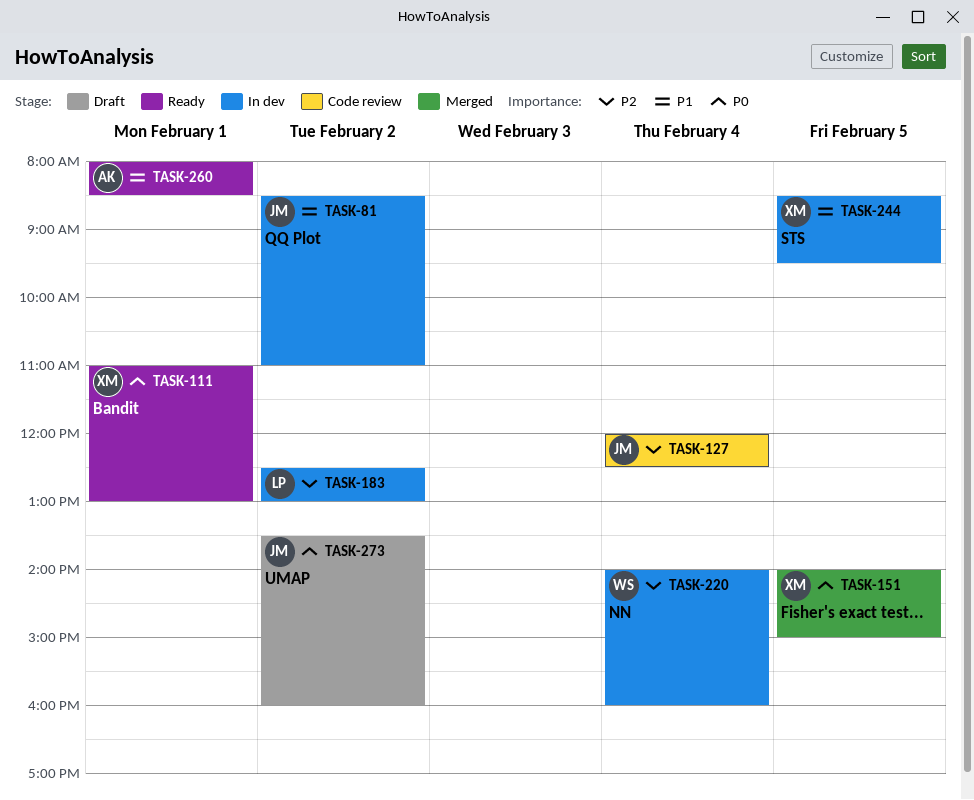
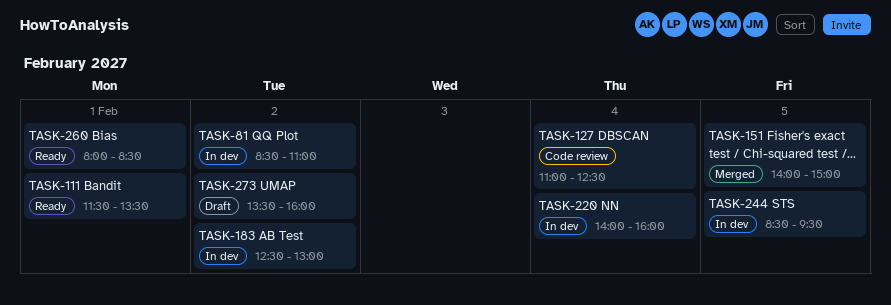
TASK-111, begins: 11:00 -> 11:30
TASK-111, ends: 13:00 -> 13:30
TASK-127, begins: 12:00 -> 11:00

